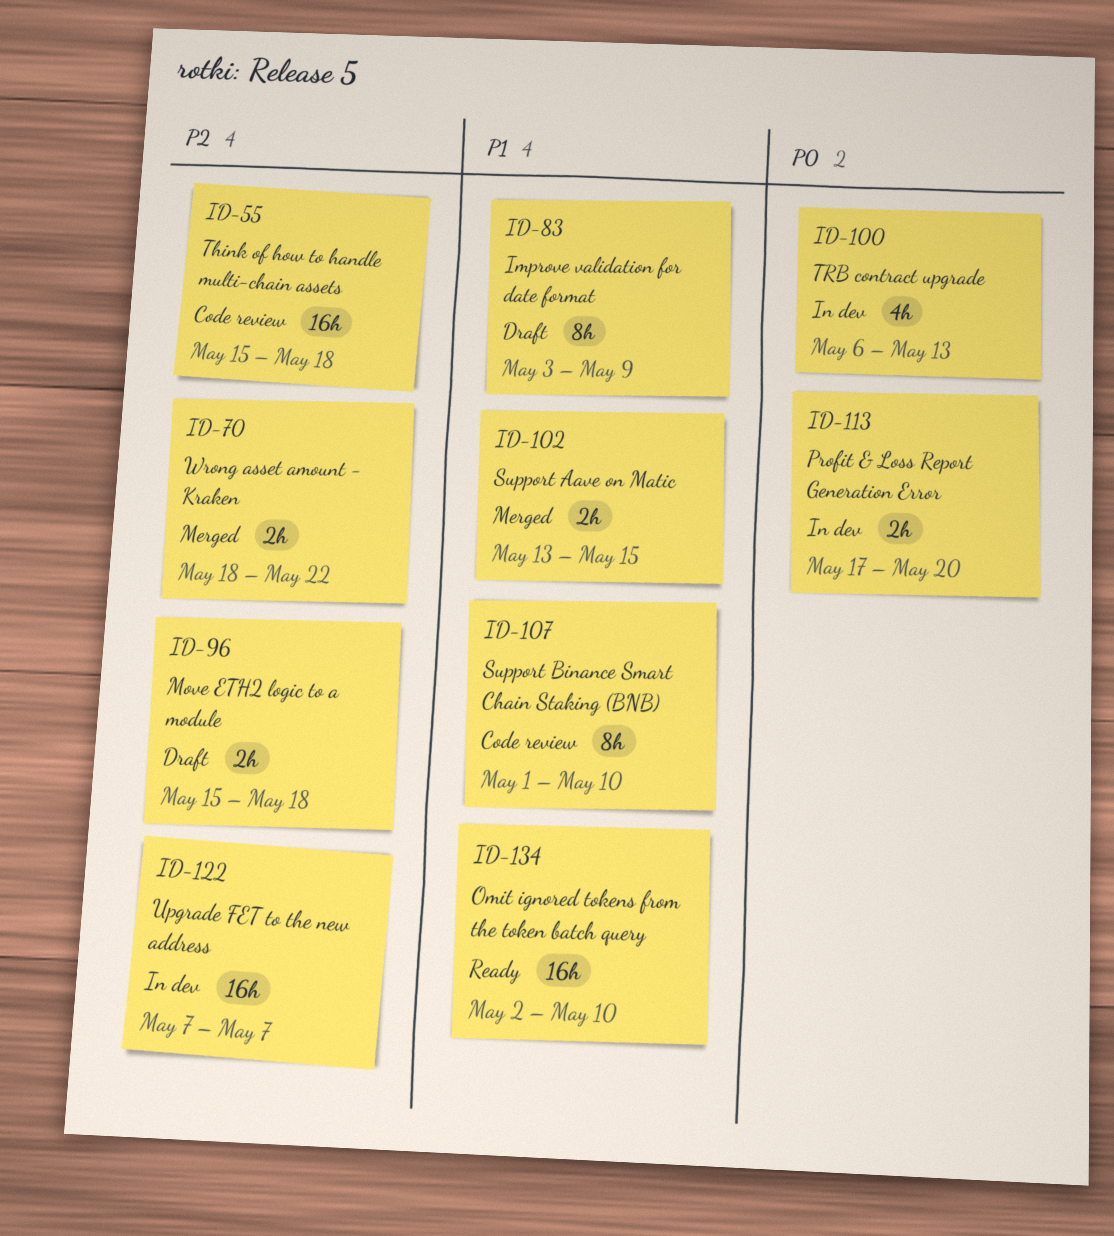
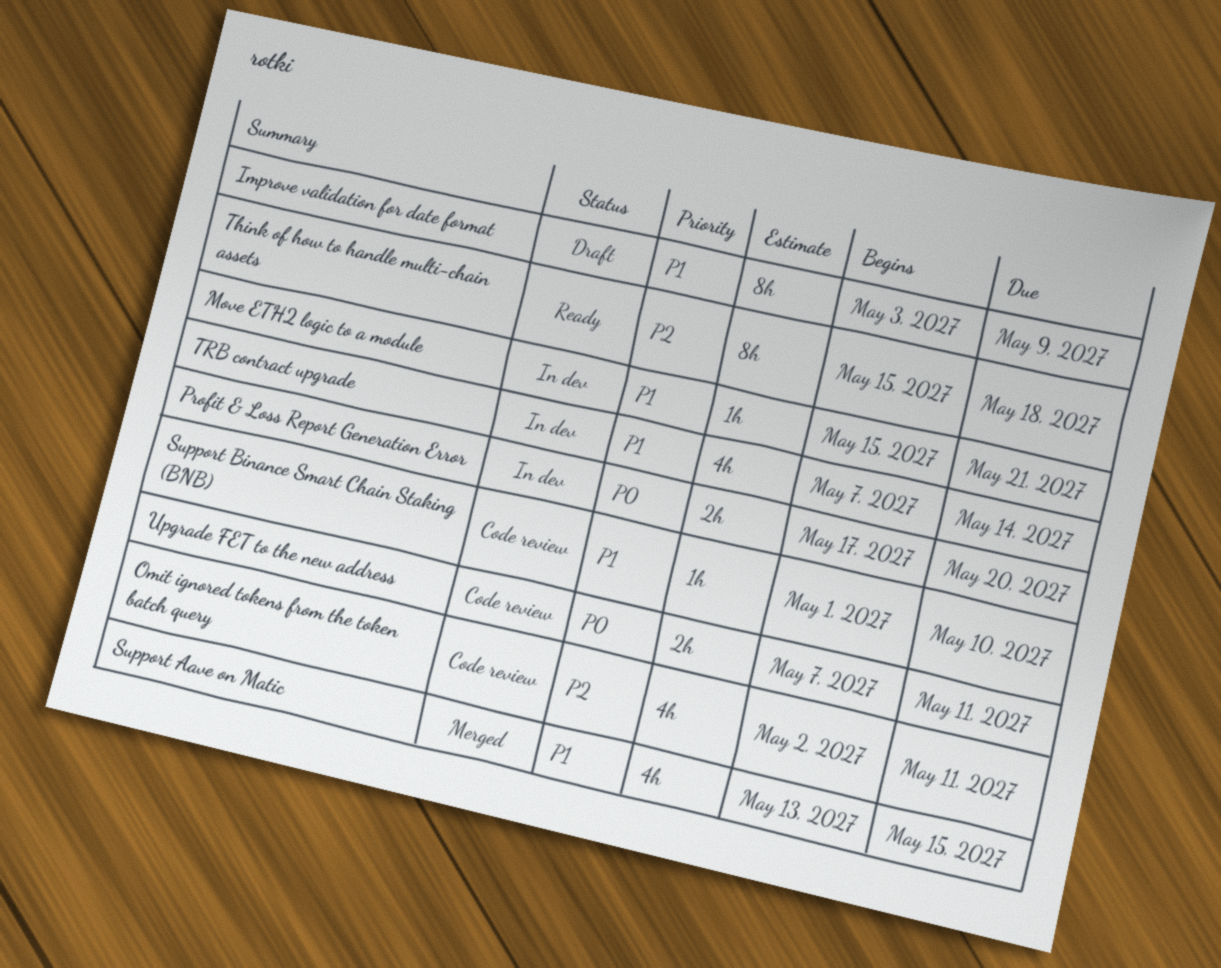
Move ETH2 logic to a module, status: Draft -> In dev
Move ETH2 logic to a module, priority: P2 -> P1
Move ETH2 logic to a module, estimate: 2h -> 1h
Move ETH2 logic to a module, due: May 18 -> May 21
Omit ignored tokens from the token batch query, status: Ready -> Code review
Omit ignored tokens from the token batch query, priority: P1 -> P2
Omit ignored tokens from the token batch query, estimate: 16h -> 4h
Omit ignored tokens from the token batch query, due: May 10 -> May 11
Support Aave on Matic, estimate: 2h -> 4h
Support Binance Smart Chain Staking (BNB), estimate: 8h -> 1h
Think of how to handle multi-chain assets, status: Code review -> Ready
Think of how to handle multi-chain assets, estimate: 16h -> 8h
TRB contract upgrade, priority: P0 -> P1
TRB contract upgrade, start: May 6 -> May 7
TRB contract upgrade, due: May 13 -> May 14
Upgrade FET to the new address, status: In dev -> Code review
Upgrade FET to the new address, priority: P2 -> P0
Upgrade FET to the new address, estimate: 16h -> 2h
Upgrade FET to the new address, due: May 7 -> May 11
Wrong asset amount - Kraken: present -> none

